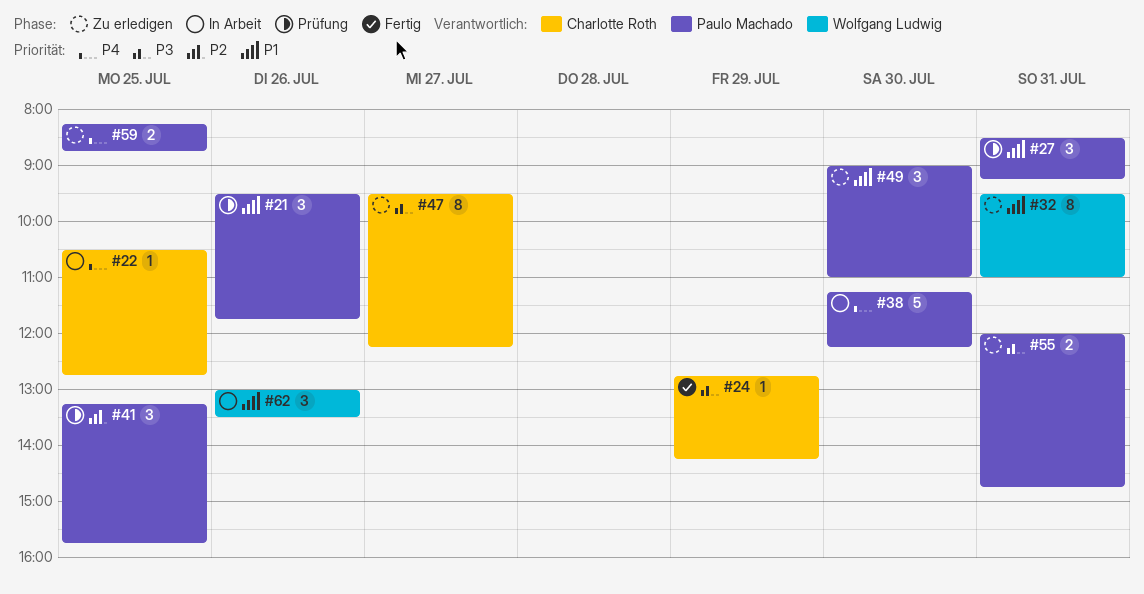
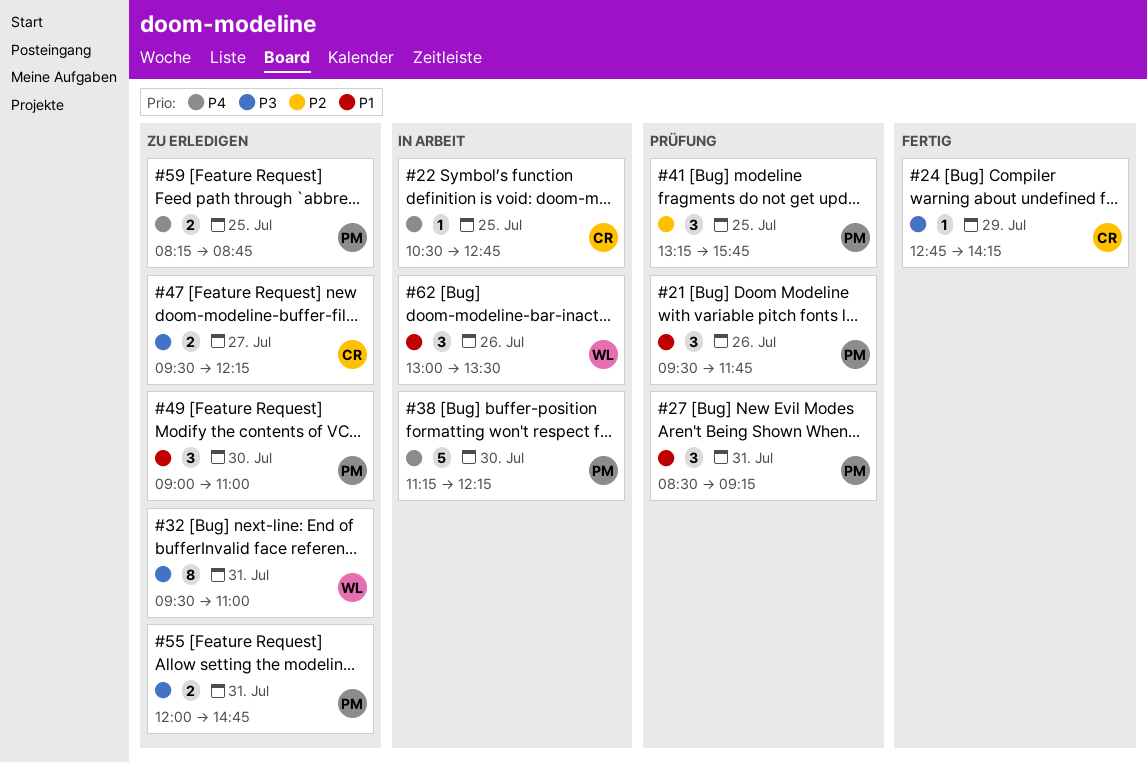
#32, priority: P1 -> P3
#47, estimate: 8 -> 2

